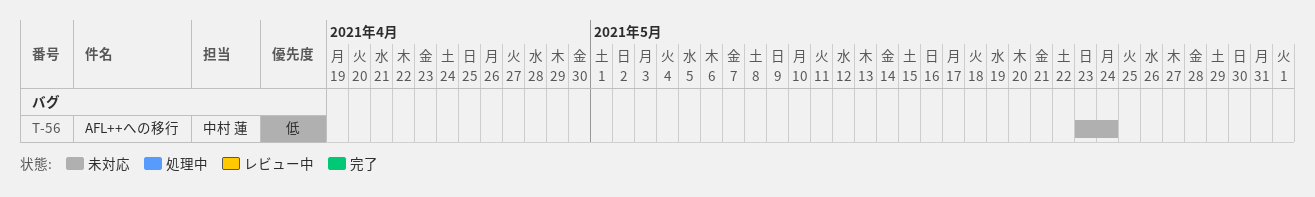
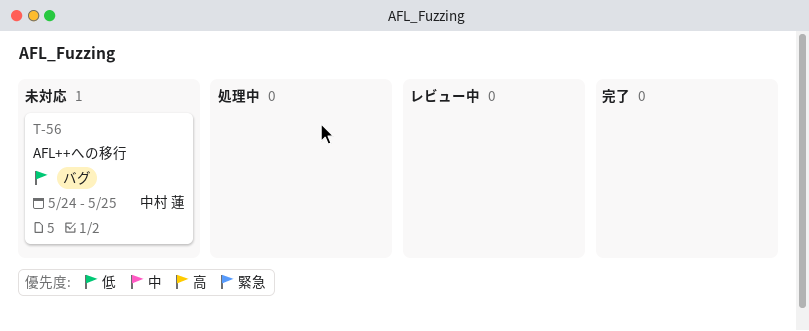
T-56, start: May 23 -> May 24
T-56, due: May 24 -> May 25

